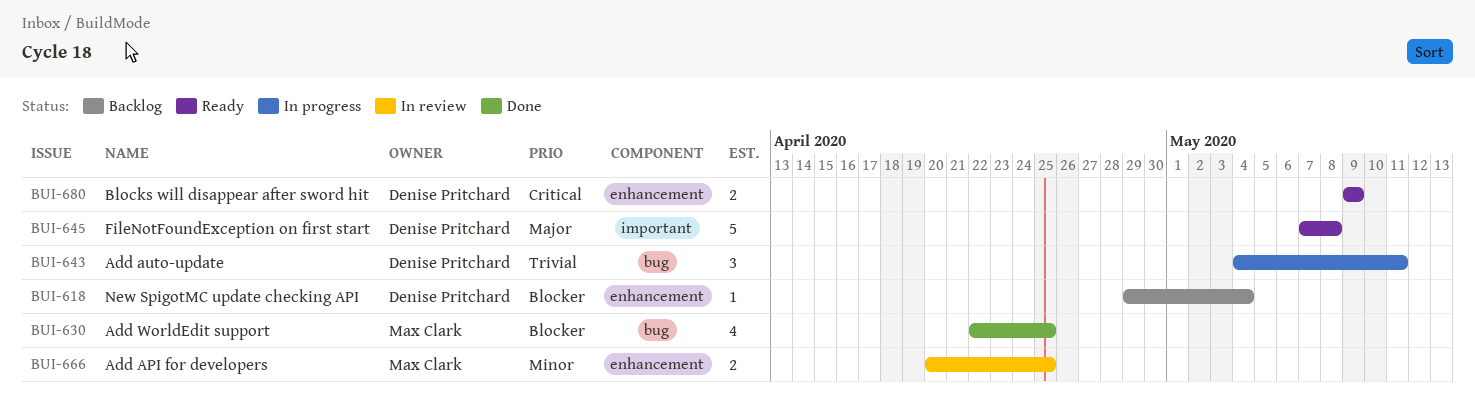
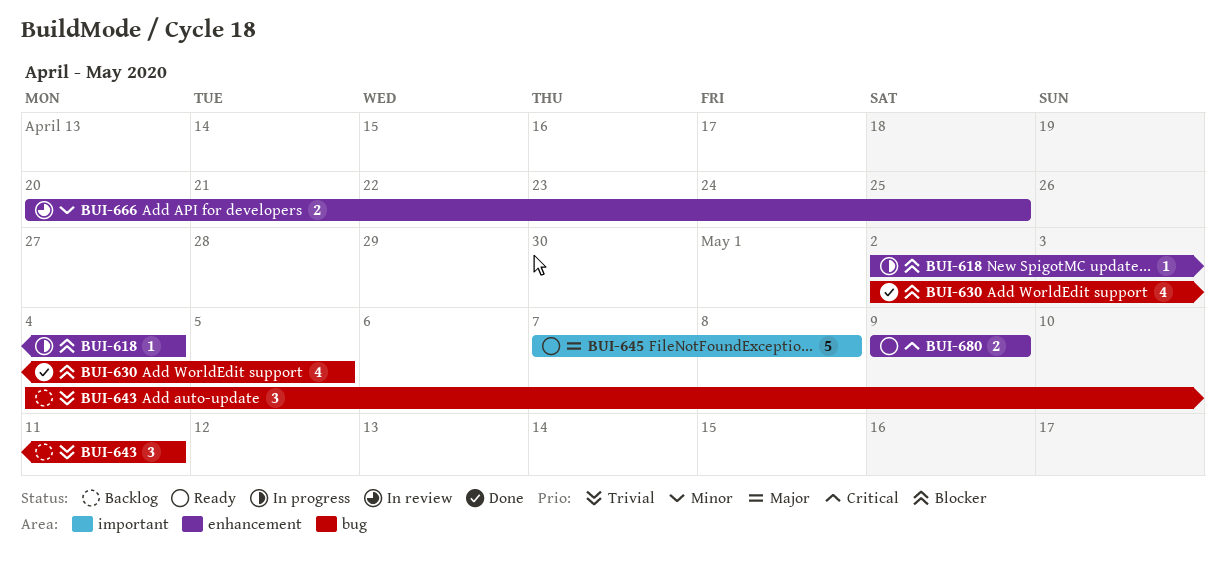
BUI-618, status: Backlog -> In progress
BUI-618, start: Apr 29 -> May 2
BUI-630, start: Apr 22 -> May 2
BUI-630, due: Apr 25 -> May 5
BUI-643, status: In progress -> Backlog

